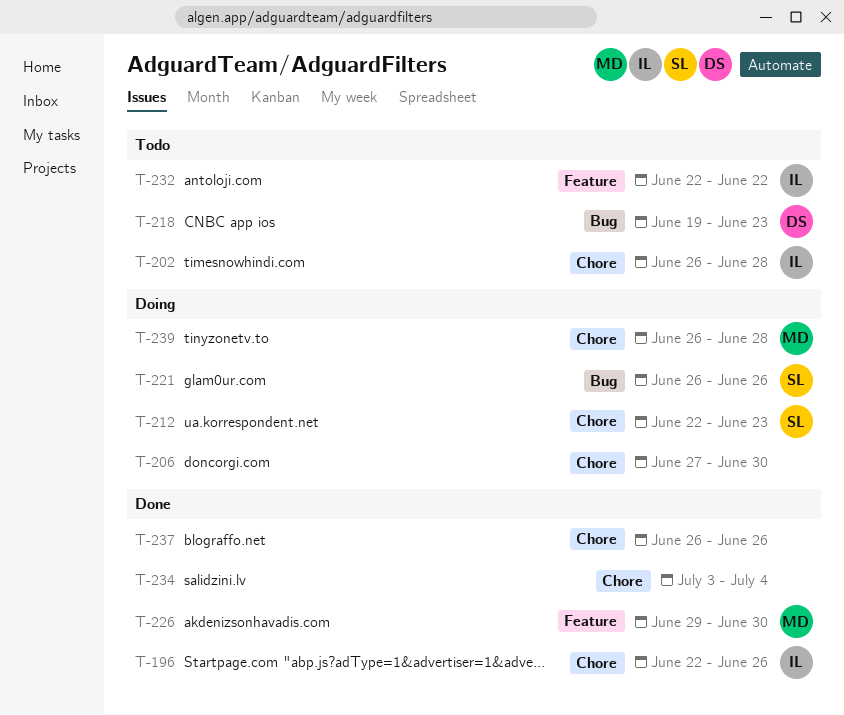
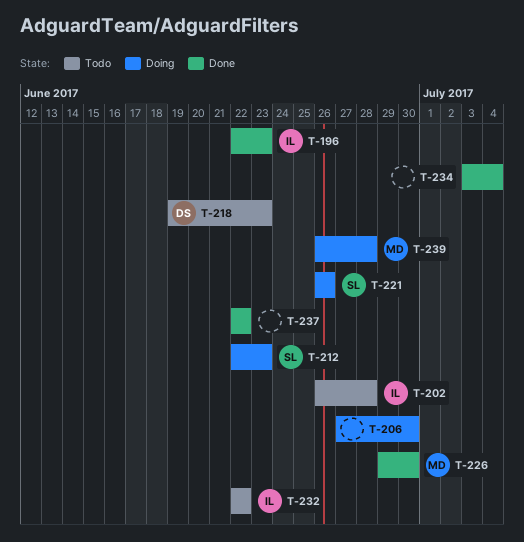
T-196, due: Jun 26 -> Jun 23
T-237, start: Jun 26 -> Jun 22
T-237, due: Jun 26 -> Jun 22

